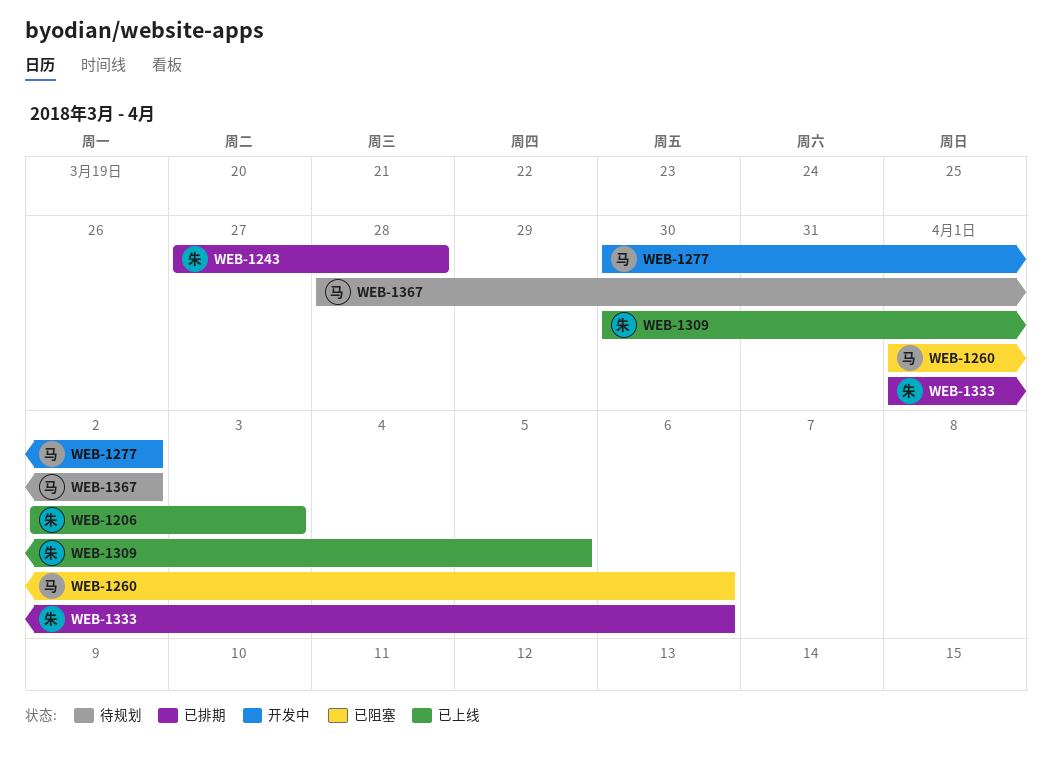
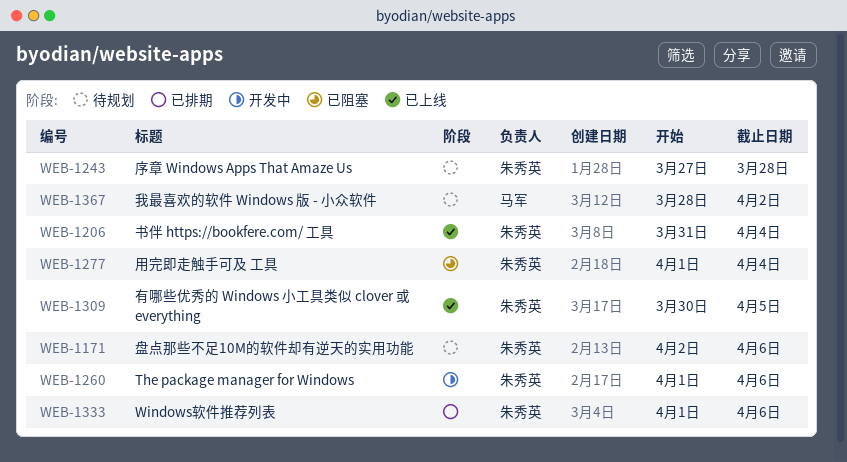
WEB-1171: none -> present
WEB-1206, start: Apr 2 -> Mar 31
WEB-1206, due: Apr 3 -> Apr 4
WEB-1243, status: 已排期 -> 待规划
WEB-1260, status: 已阻塞 -> 开发中
WEB-1260, owner: 马军 -> 朱秀英
WEB-1277, status: 开发中 -> 已阻塞
WEB-1277, owner: 马军 -> 朱秀英
WEB-1277, start: Mar 30 -> Apr 1
WEB-1277, due: Apr 2 -> Apr 4

